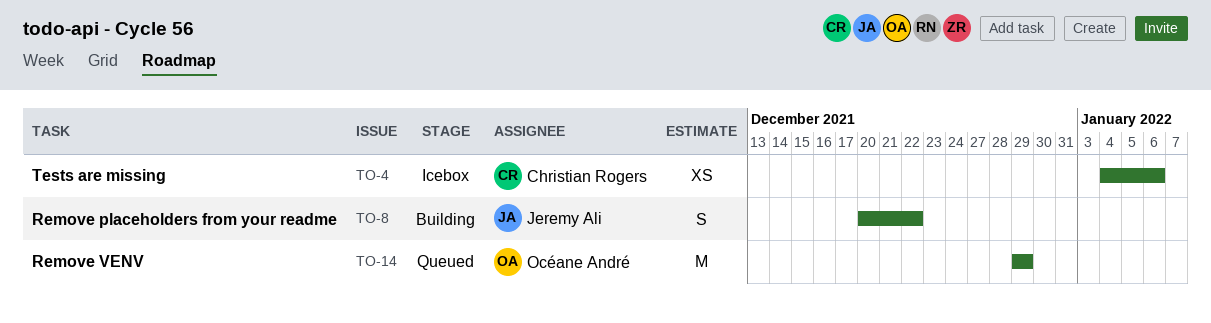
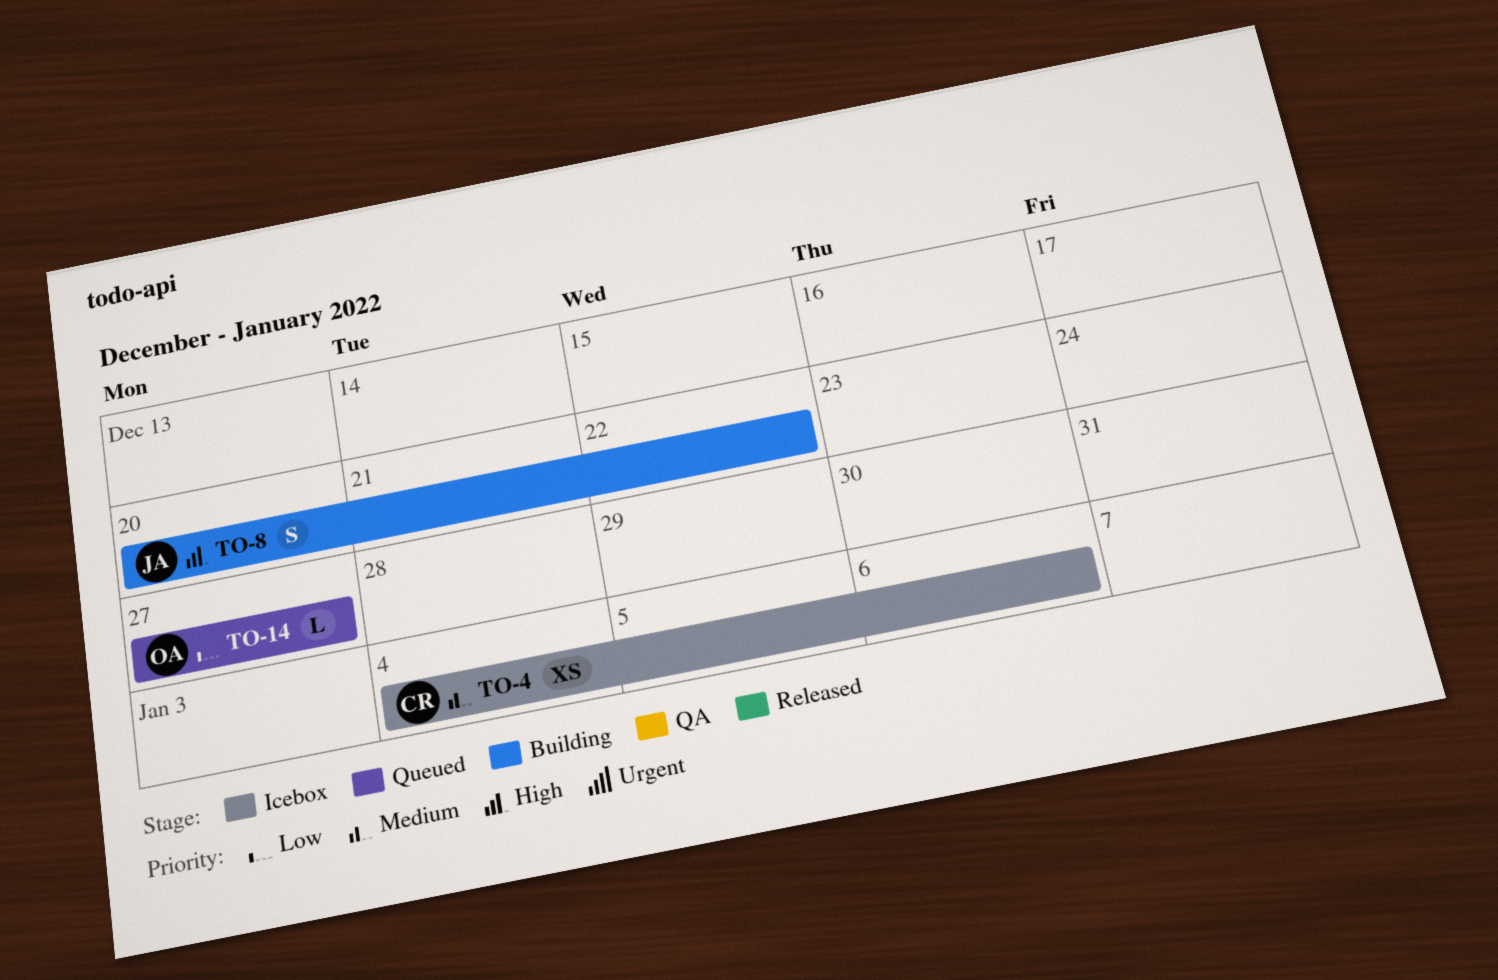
TO-14, estimate: M -> L
TO-14, start: Dec 29 -> Dec 27
TO-14, due: Dec 29 -> Dec 27

